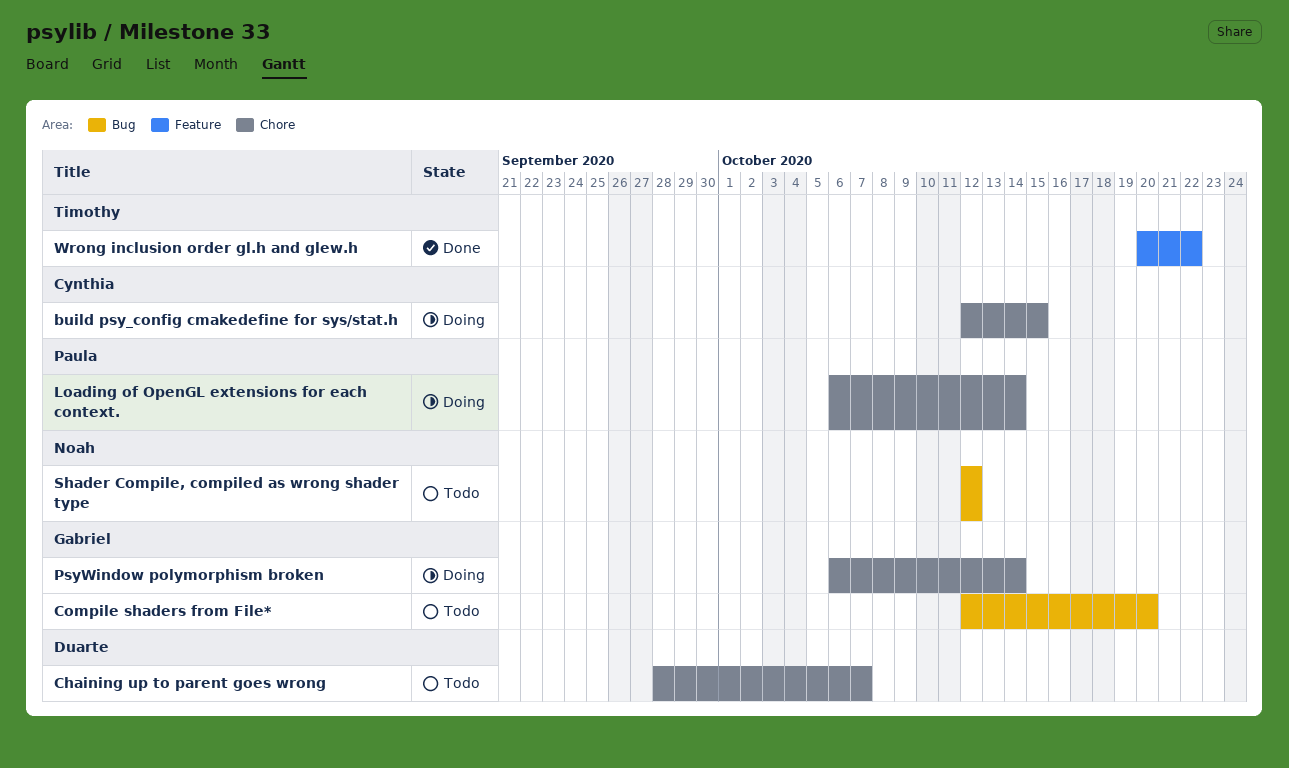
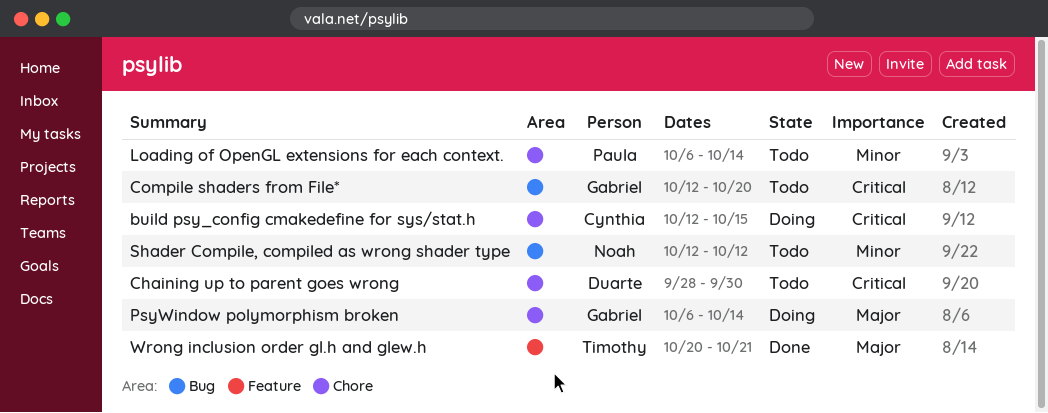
Chaining up to parent goes wrong, due: Oct 7 -> Sep 30
Loading of OpenGL extensions for each context., status: Doing -> Todo
Wrong inclusion order gl.h and glew.h, due: Oct 22 -> Oct 21

